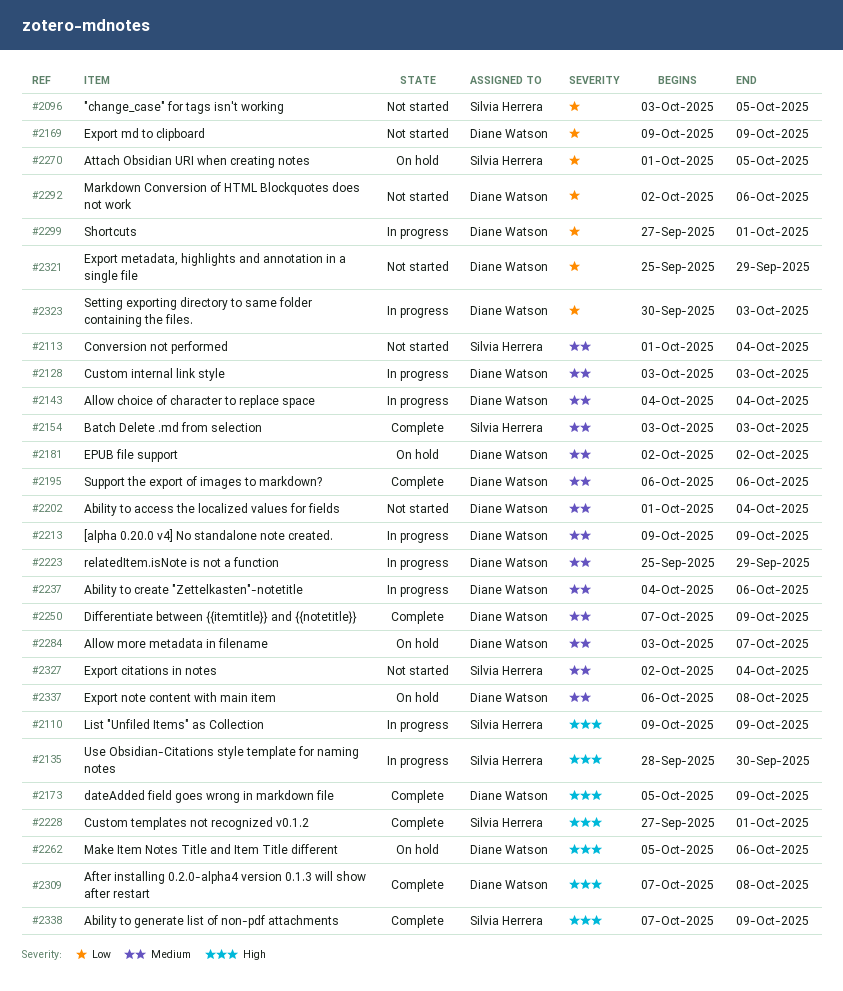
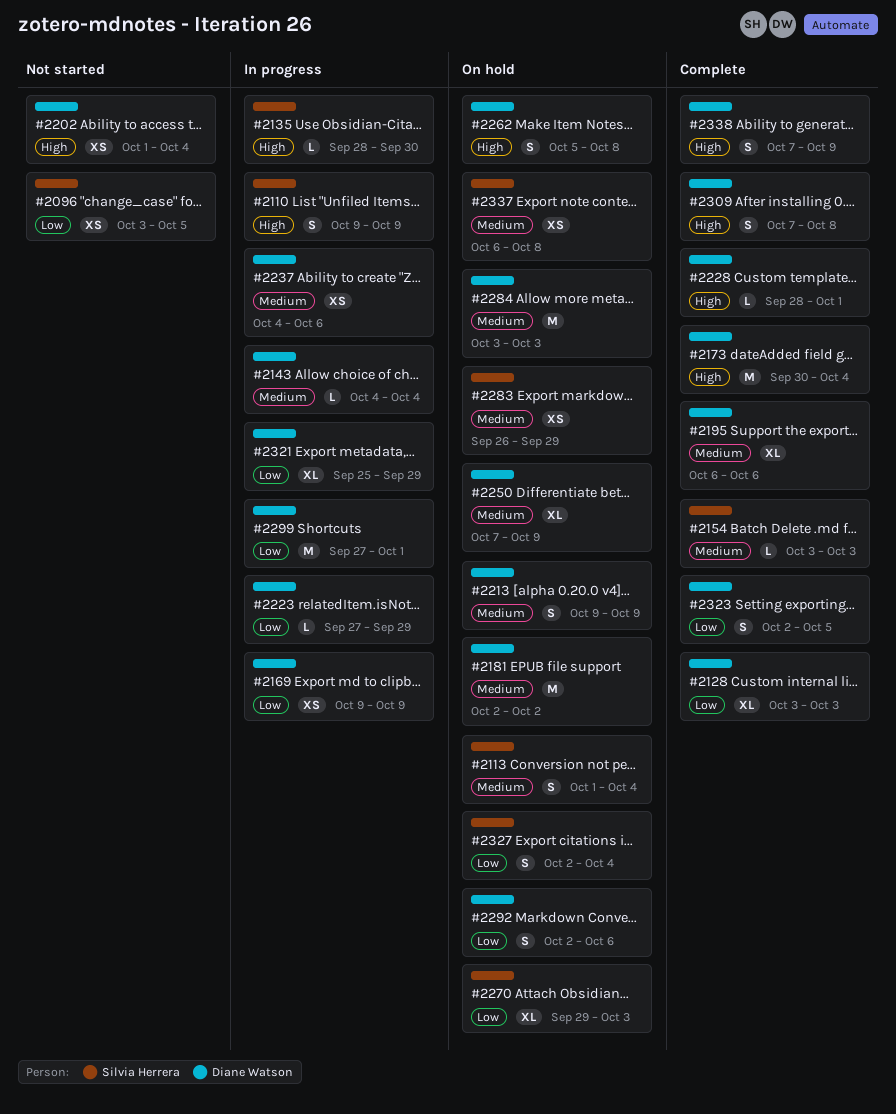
#2113, status: Not started -> On hold
#2128, status: In progress -> Complete
#2128, priority: Medium -> Low
#2169, status: Not started -> In progress
#2173, start: Oct 5 -> Sep 30
#2173, due: Oct 9 -> Oct 4
#2202, priority: Medium -> High
#2213, status: In progress -> On hold
#2223, priority: Medium -> Low
#2223, start: Sep 25 -> Sep 27
#2228, owner: Silvia Herrera -> Diane Watson
#2228, start: Sep 27 -> Sep 28
#2250, status: Complete -> On hold
#2262, due: Oct 6 -> Oct 8
#2270, start: Oct 1 -> Sep 29
#2270, due: Oct 5 -> Oct 3
#2283: none -> present
#2284, due: Oct 7 -> Oct 3
#2292, status: Not started -> On hold
#2321, status: Not started -> In progress
#2323, status: In progress -> Complete
#2323, start: Sep 30 -> Oct 2
#2323, due: Oct 3 -> Oct 5
#2327, status: Not started -> On hold
#2327, priority: Medium -> Low
#2337, owner: Diane Watson -> Silvia Herrera
#2338, owner: Silvia Herrera -> Diane Watson

